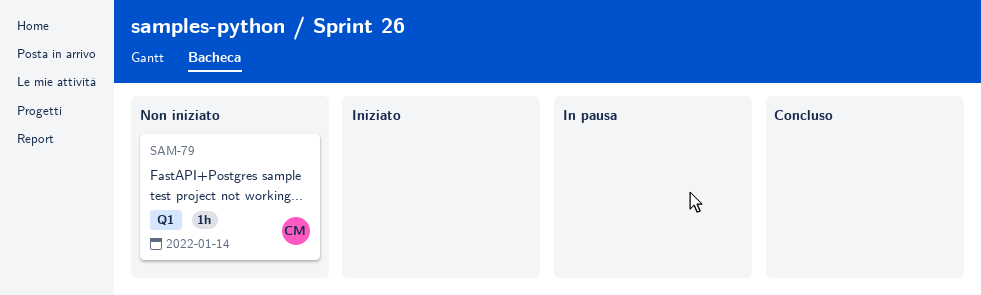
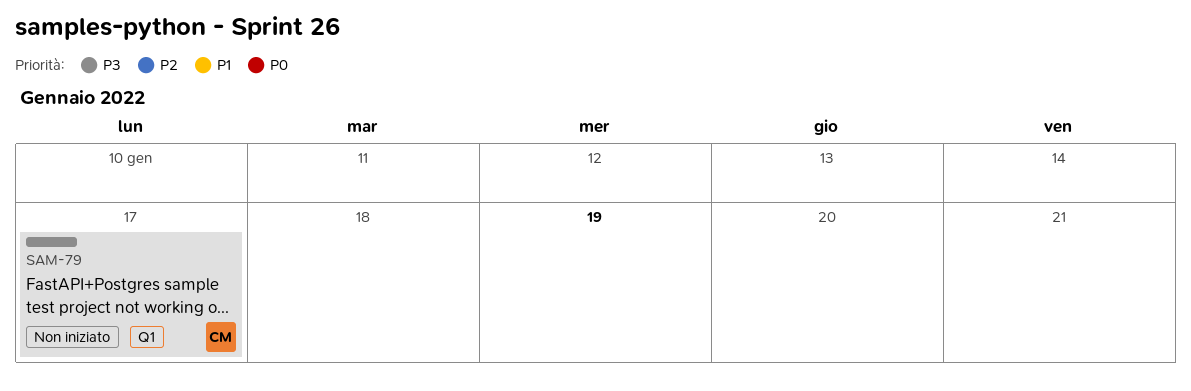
SAM-79, due: Jan 14 -> Jan 17

